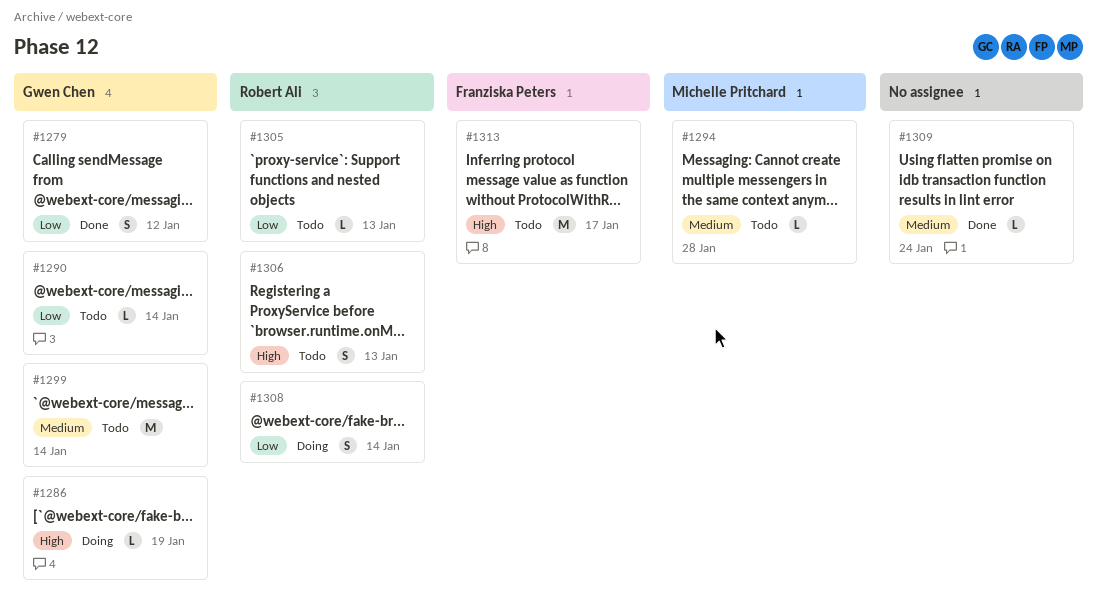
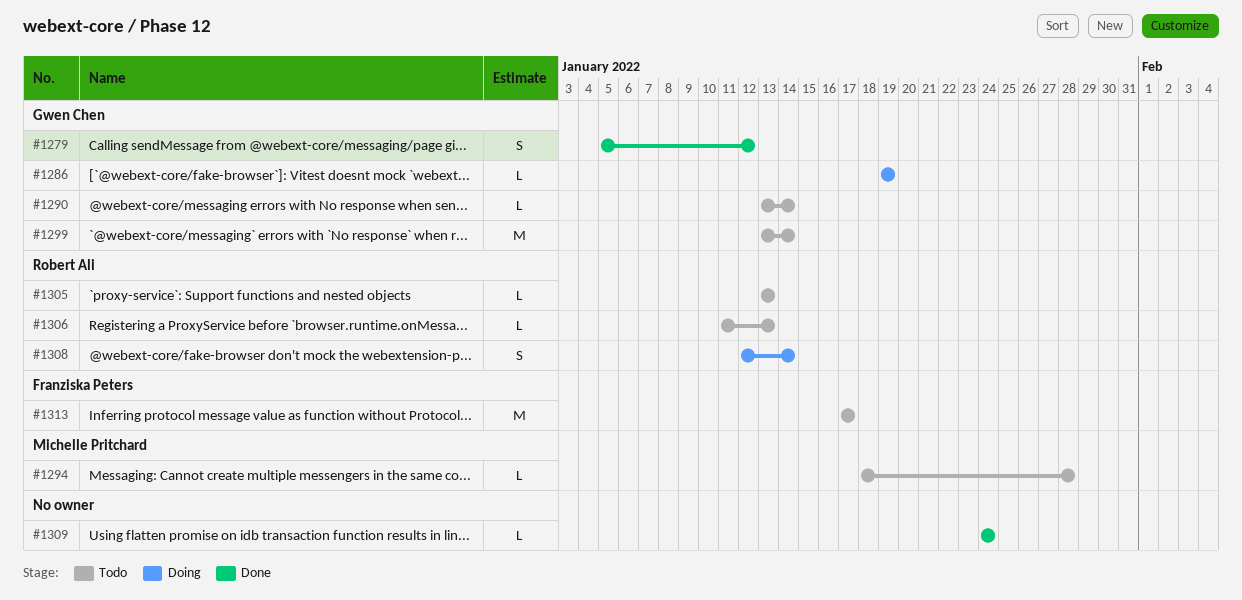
#1306, estimate: S -> L

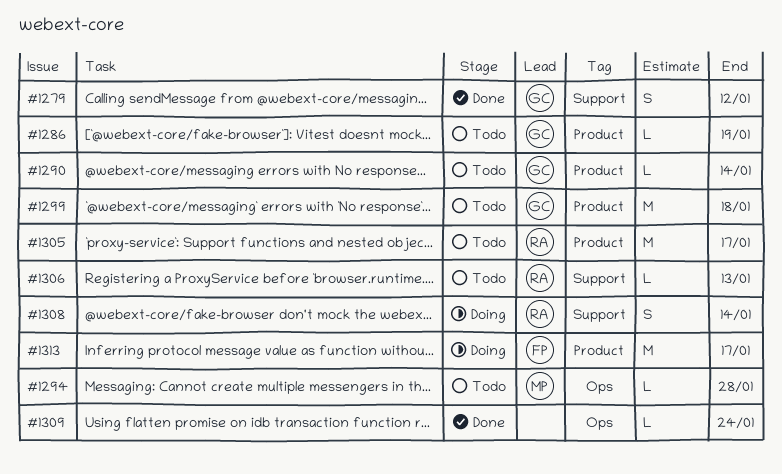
#1286, status: Doing -> Todo
#1299, due: Jan 14 -> Jan 18
#1305, estimate: L -> M
#1305, due: Jan 13 -> Jan 17
#1313, status: Todo -> Doing

